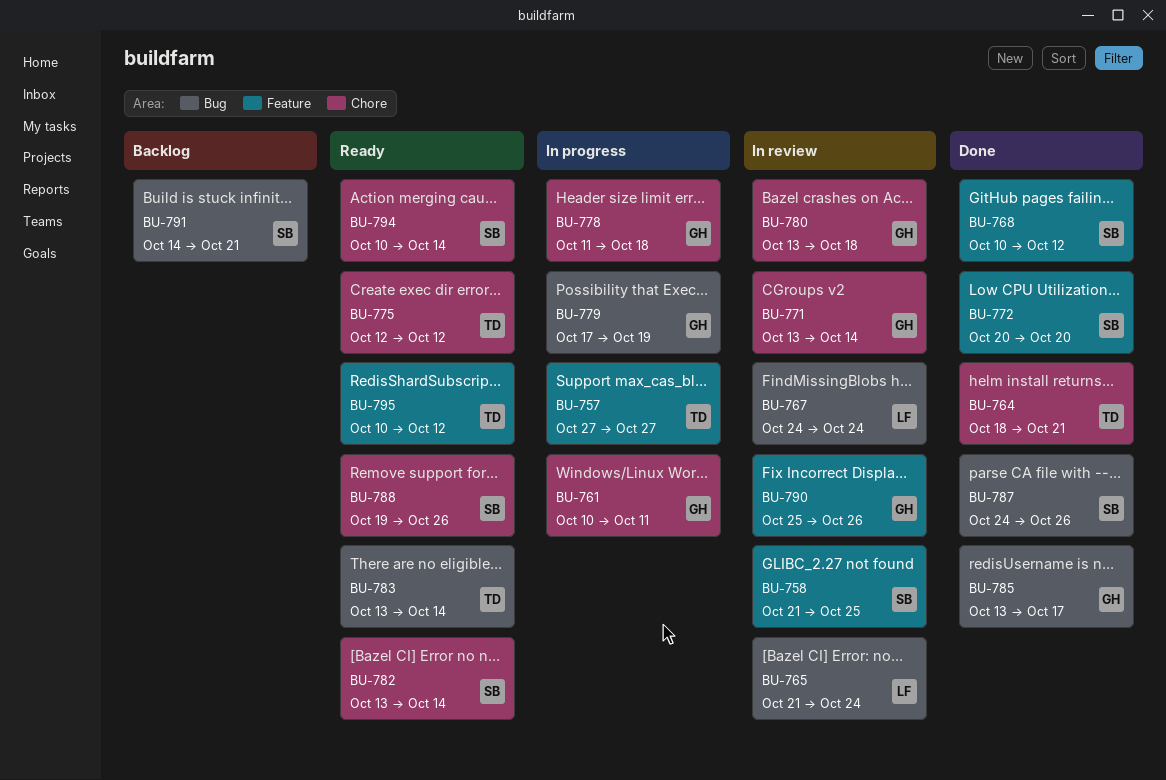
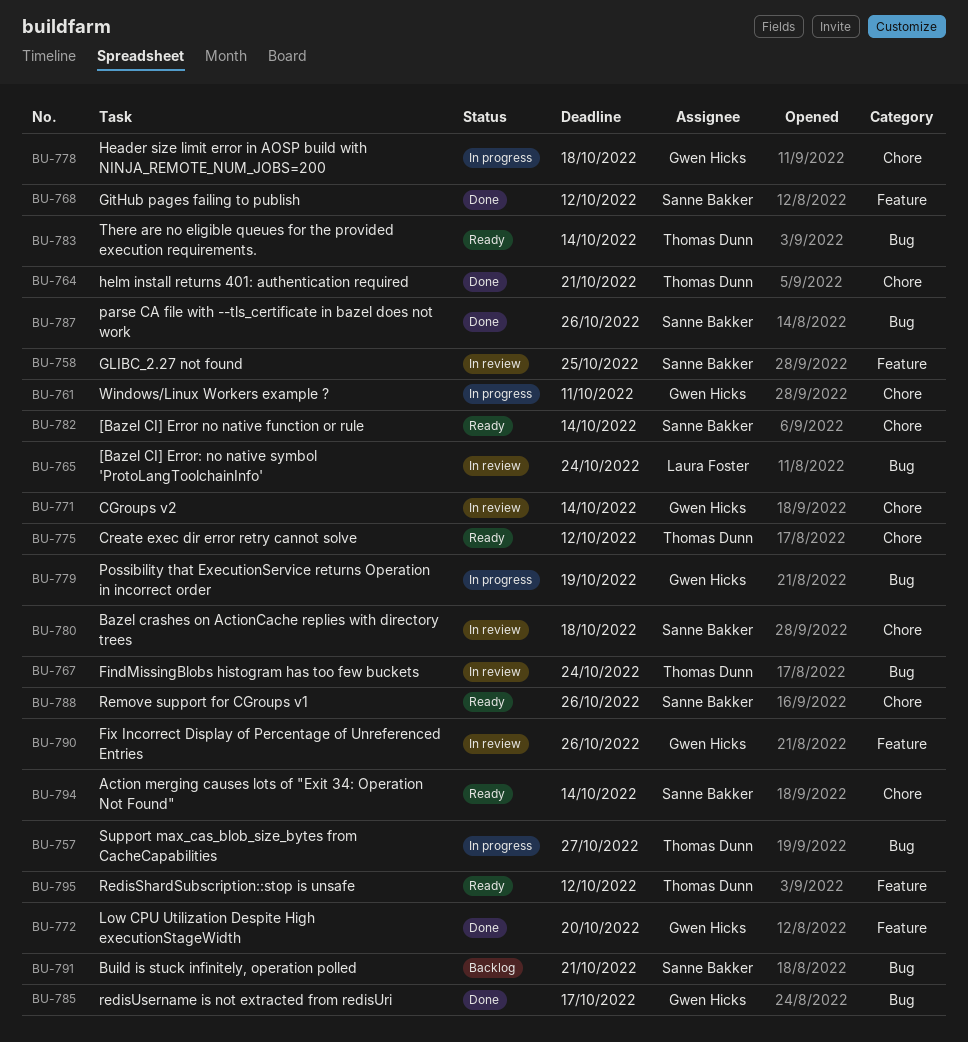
BU-757, label: Feature -> Bug
BU-767, owner: Laura Foster -> Thomas Dunn
BU-772, owner: Sanne Bakker -> Gwen Hicks
BU-780, owner: Gwen Hicks -> Sanne Bakker

